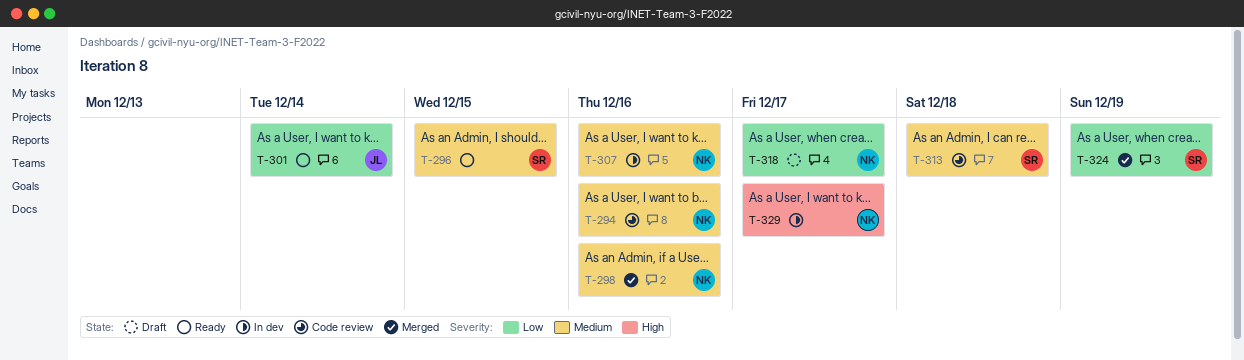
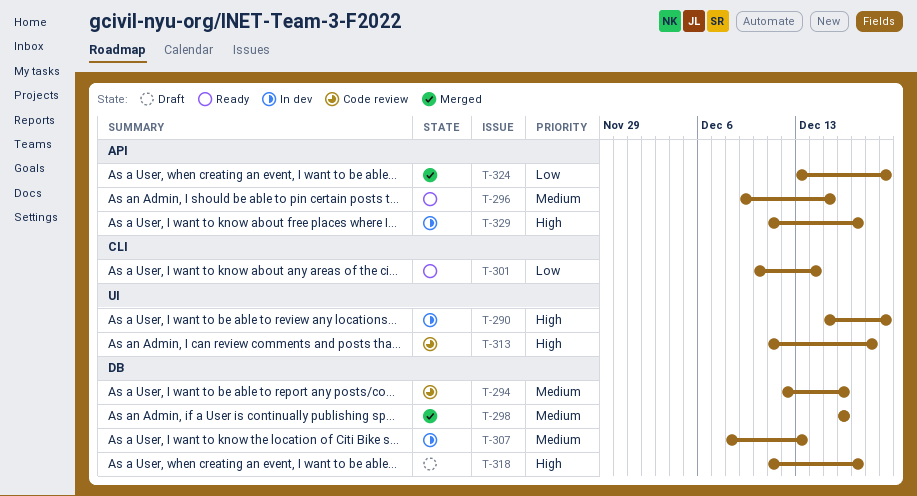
T-290: none -> present
T-307, due: Dec 16 -> Dec 13
T-313, priority: Medium -> High
T-318, priority: Low -> High

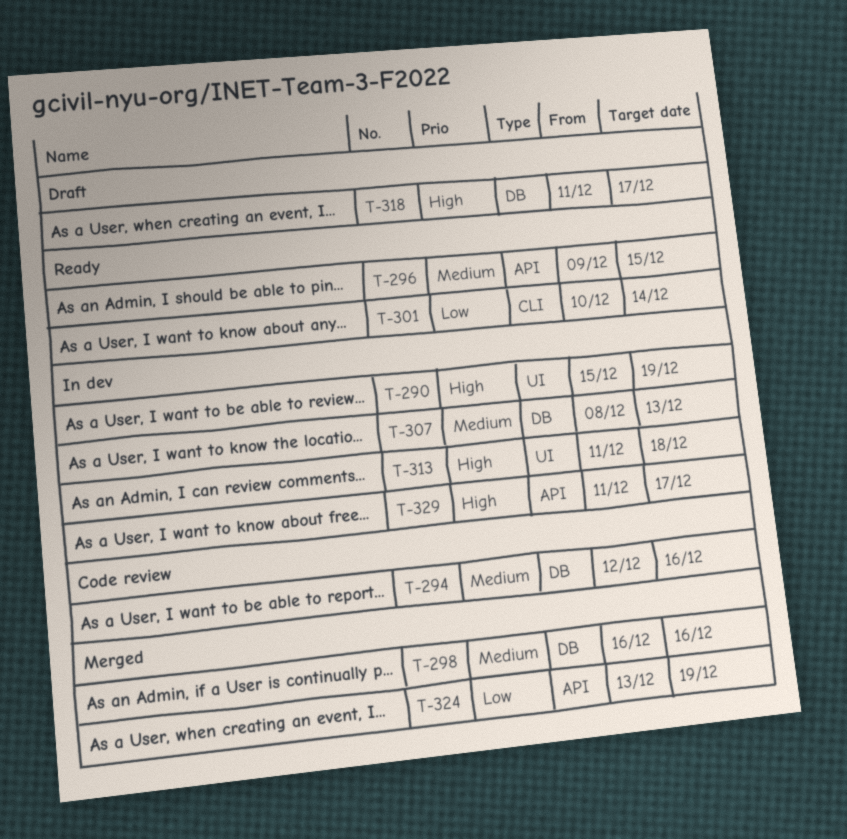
T-313, status: Code review -> In dev

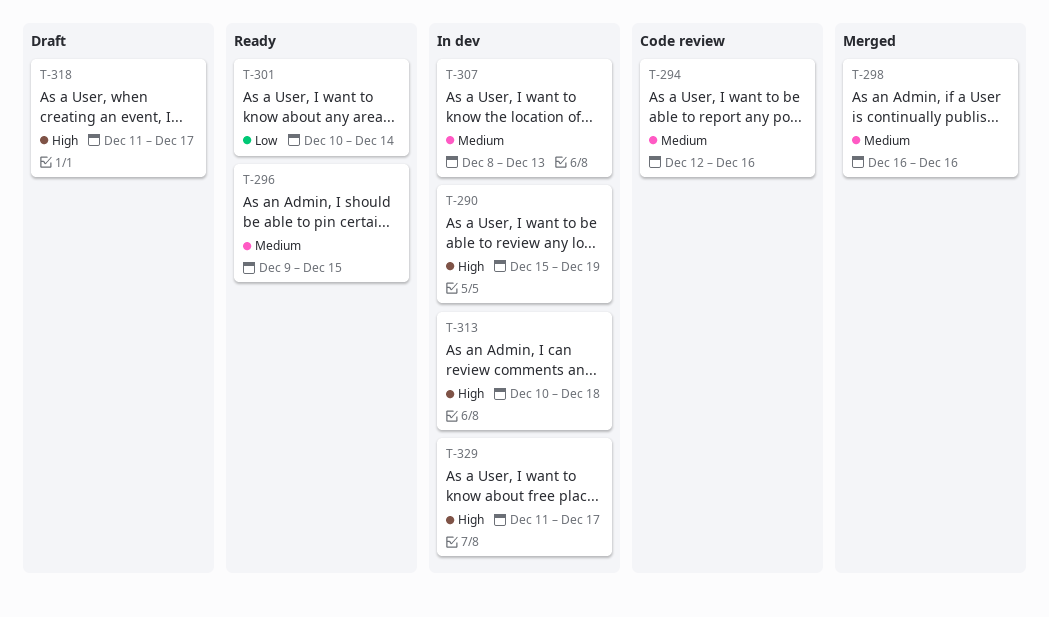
T-313, start: Dec 11 -> Dec 10
T-324: present -> none

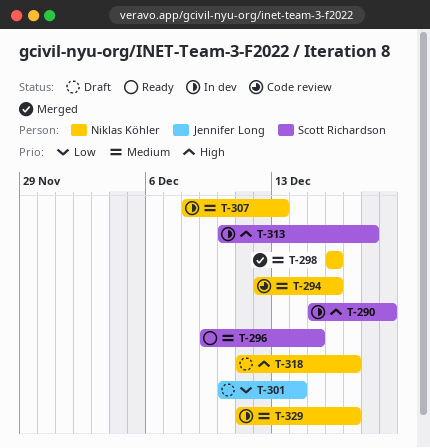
T-301, status: Ready -> Draft
T-329, priority: High -> Medium

